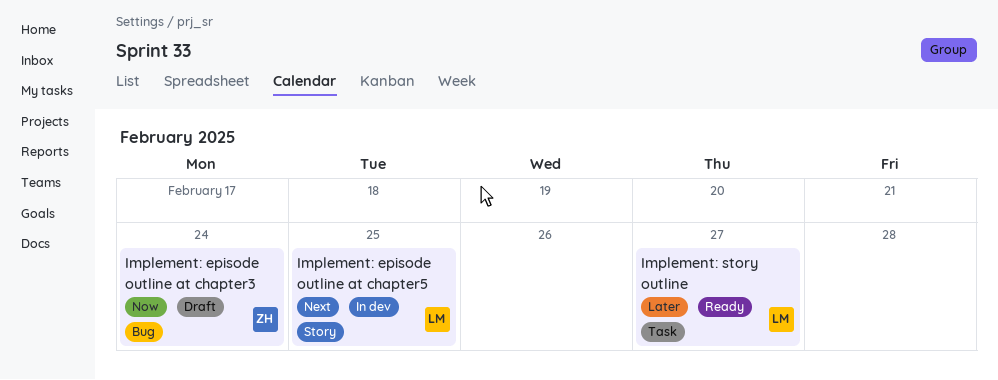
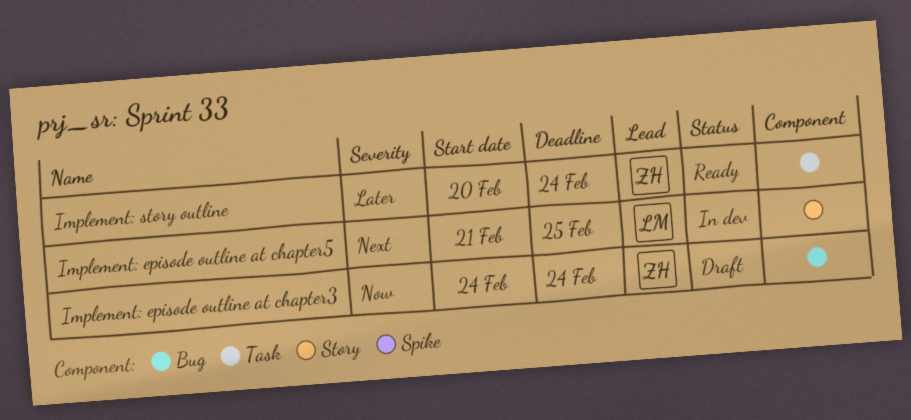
Implement: story outline, owner: LM -> ZH
Implement: story outline, due: Feb 27 -> Feb 24

